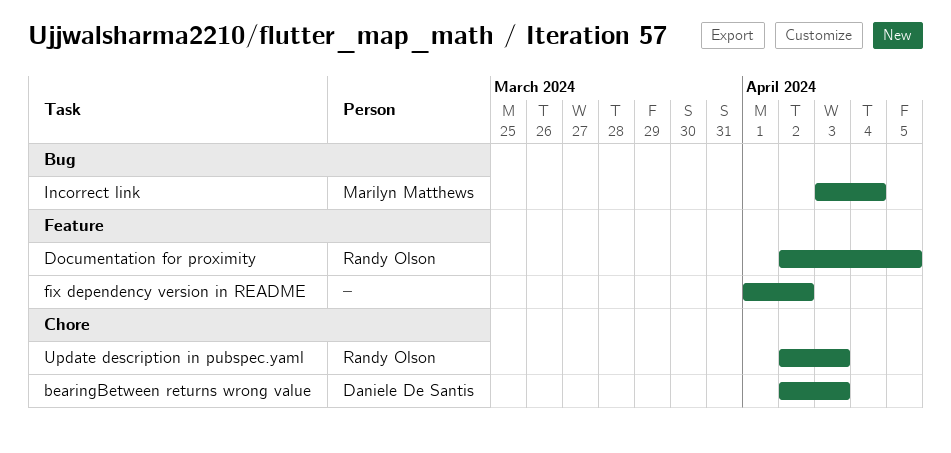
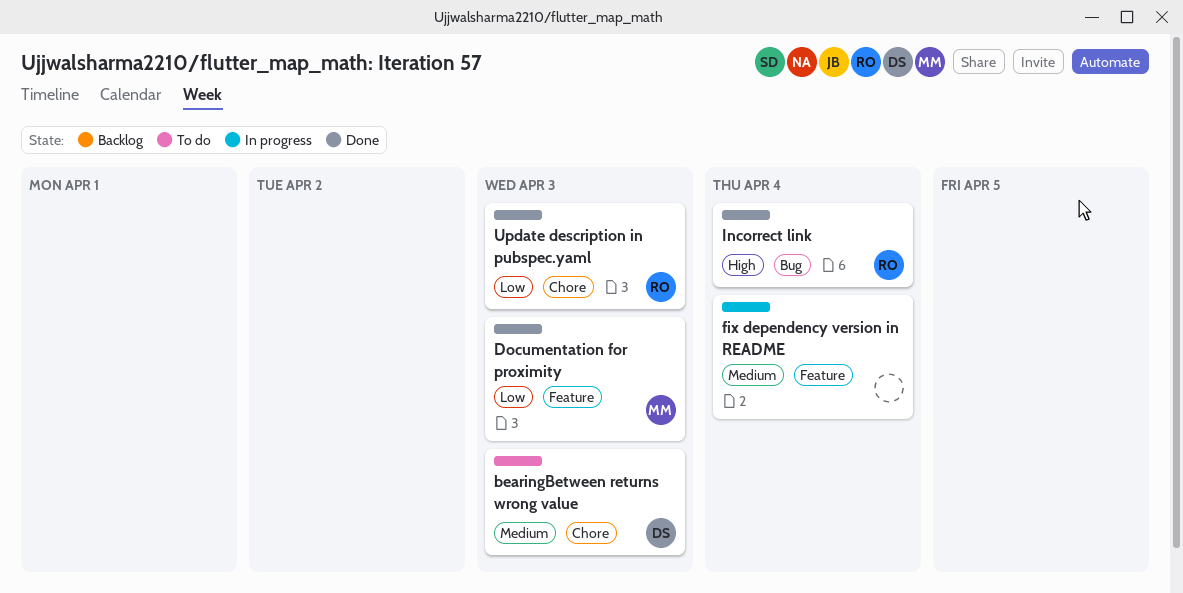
Documentation for proximity, owner: Randy Olson -> Marilyn Matthews
Documentation for proximity, due: Apr 5 -> Apr 3
fix dependency version in README, due: Apr 2 -> Apr 4
Incorrect link, owner: Marilyn Matthews -> Randy Olson

